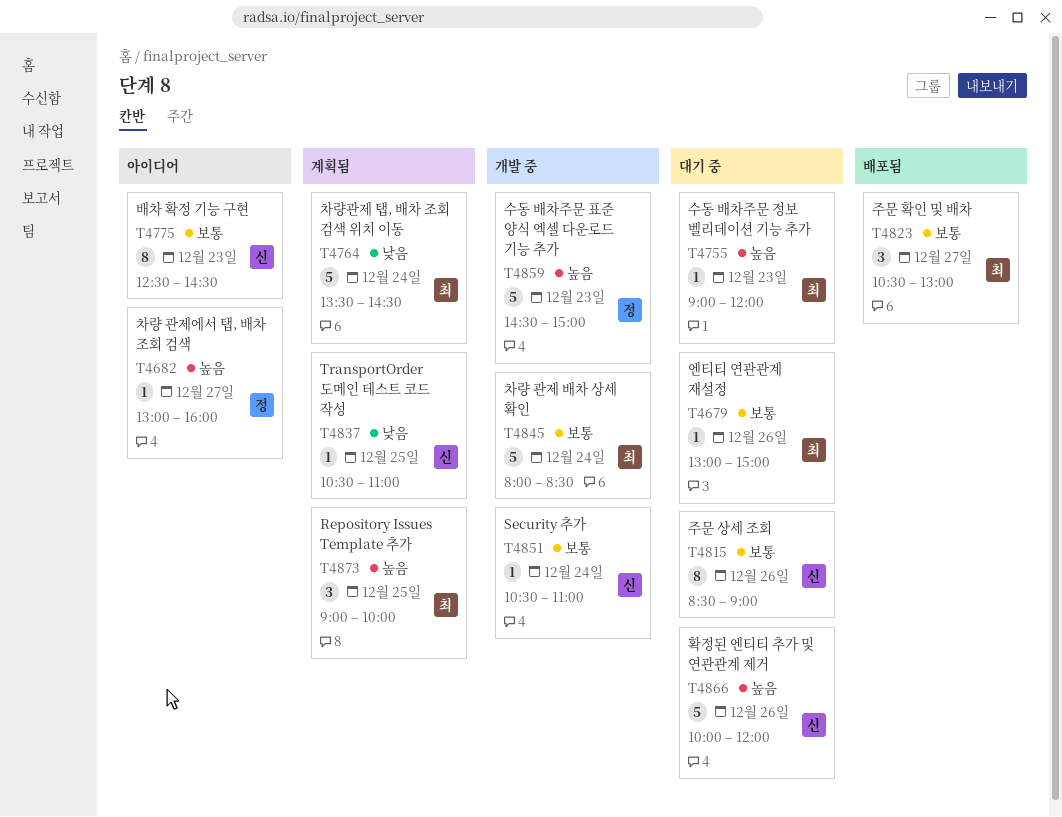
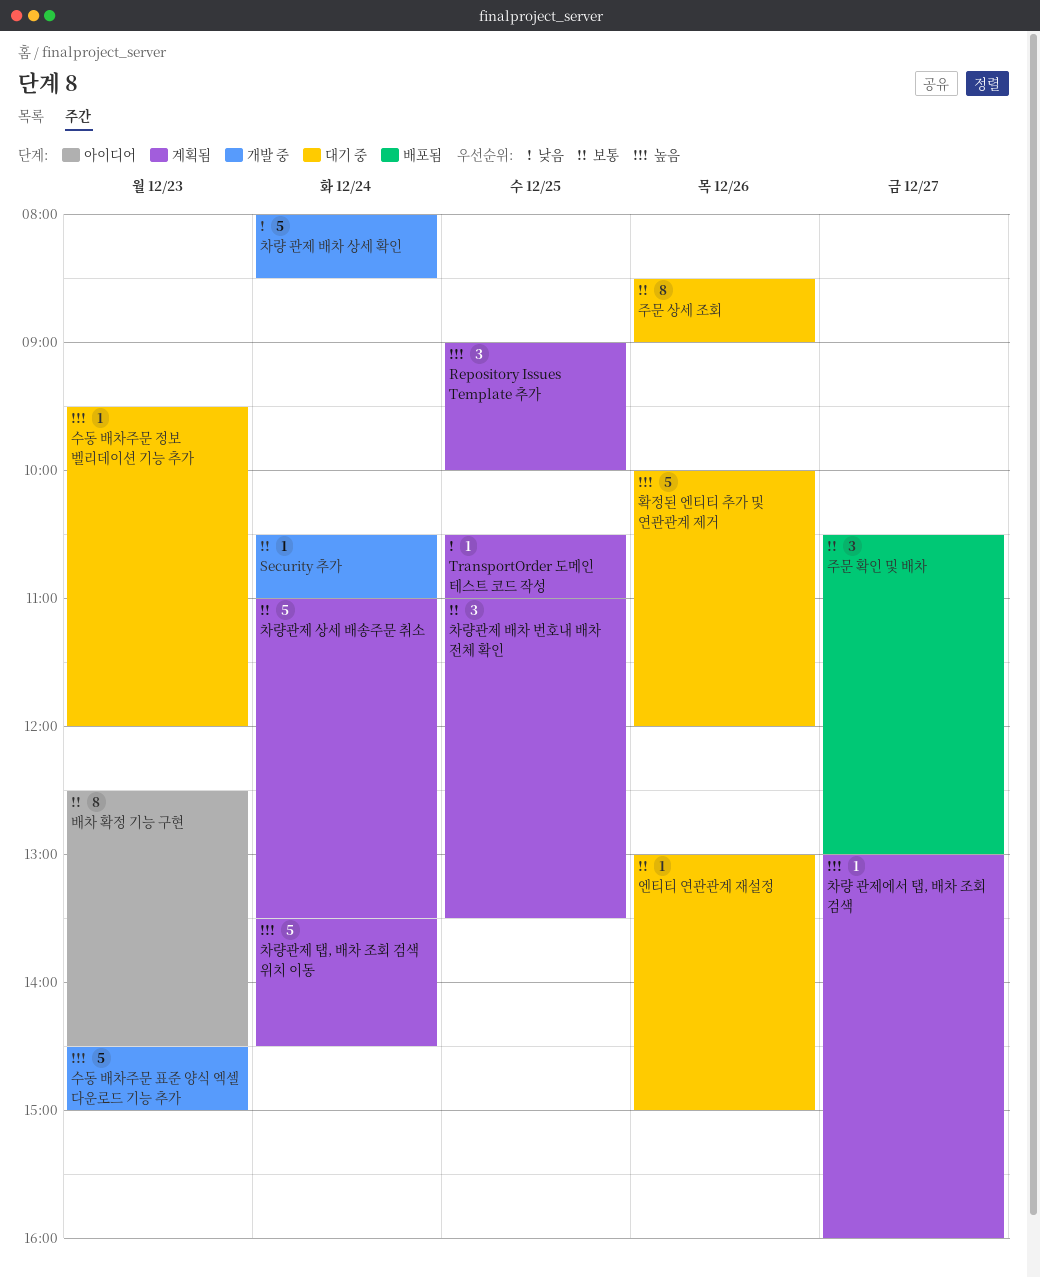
수동 배차주문 정보 벨리데이션 기능 추가, begins: 09:00 -> 09:30
차량 관제 배차 상세 확인, priority: 보통 -> 낮음
차량 관제에서 탭, 배차 조회 검색, status: 아이디어 -> 계획됨
차량관제 배차 번호내 배차 전체 확인: none -> present
차량관제 상세 배송주문 취소: none -> present
차량관제 탭, 배차 조회 검색 위치 이동, priority: 낮음 -> 높음

